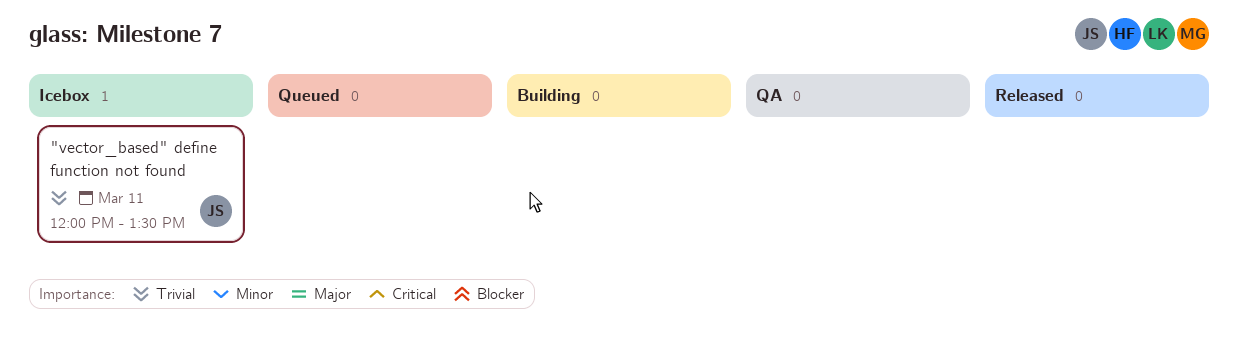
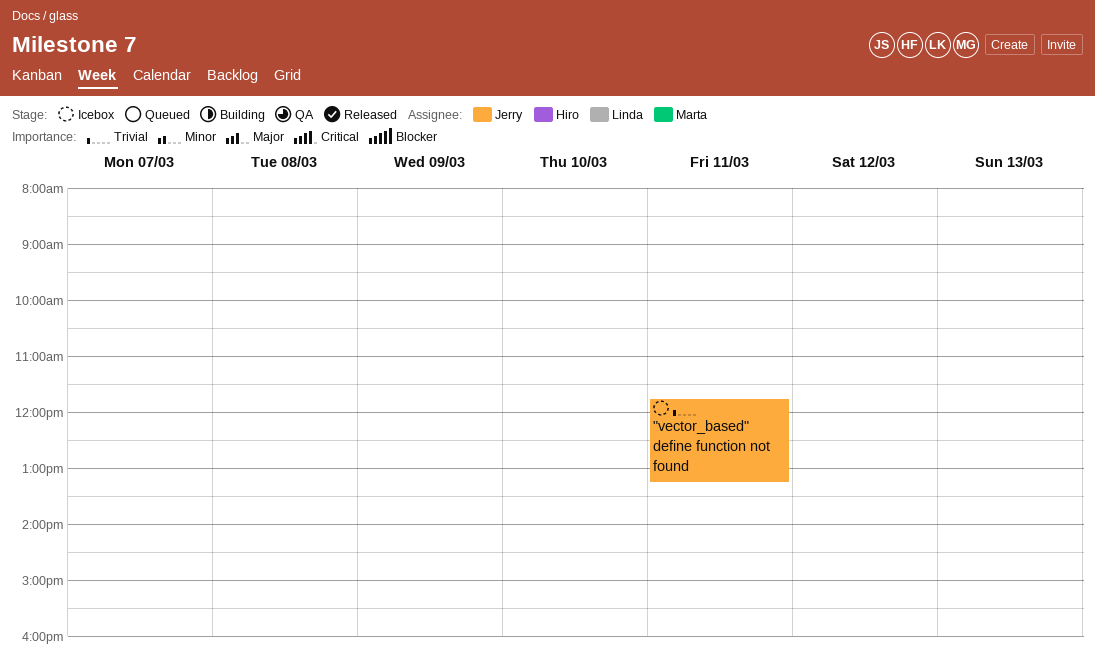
"vector_based" define function not found, begins: 12:00 -> 11:45
"vector_based" define function not found, ends: 13:30 -> 13:15

